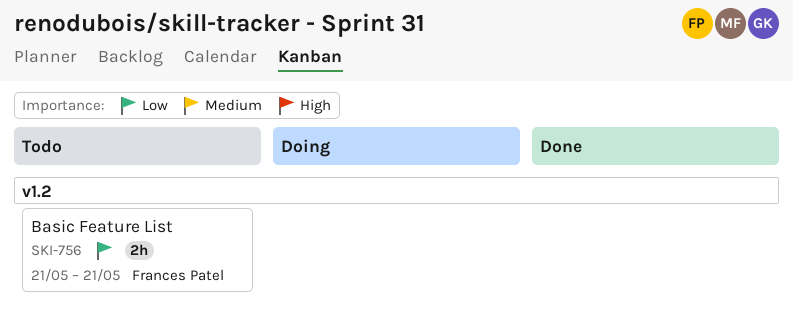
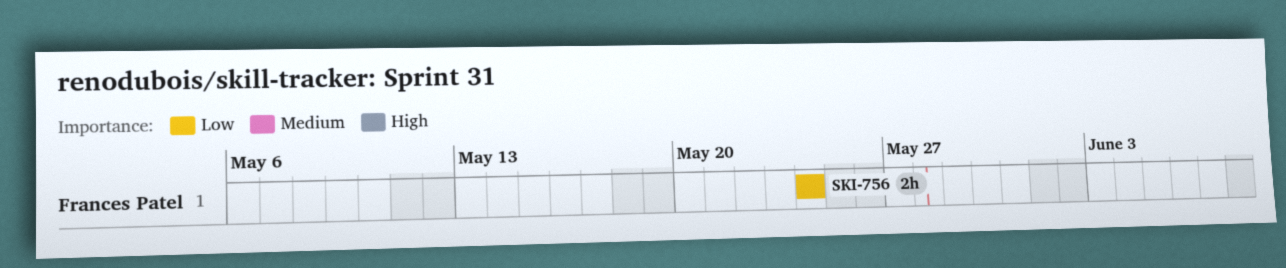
SKI-756, start: May 21 -> May 24
SKI-756, due: May 21 -> May 24

